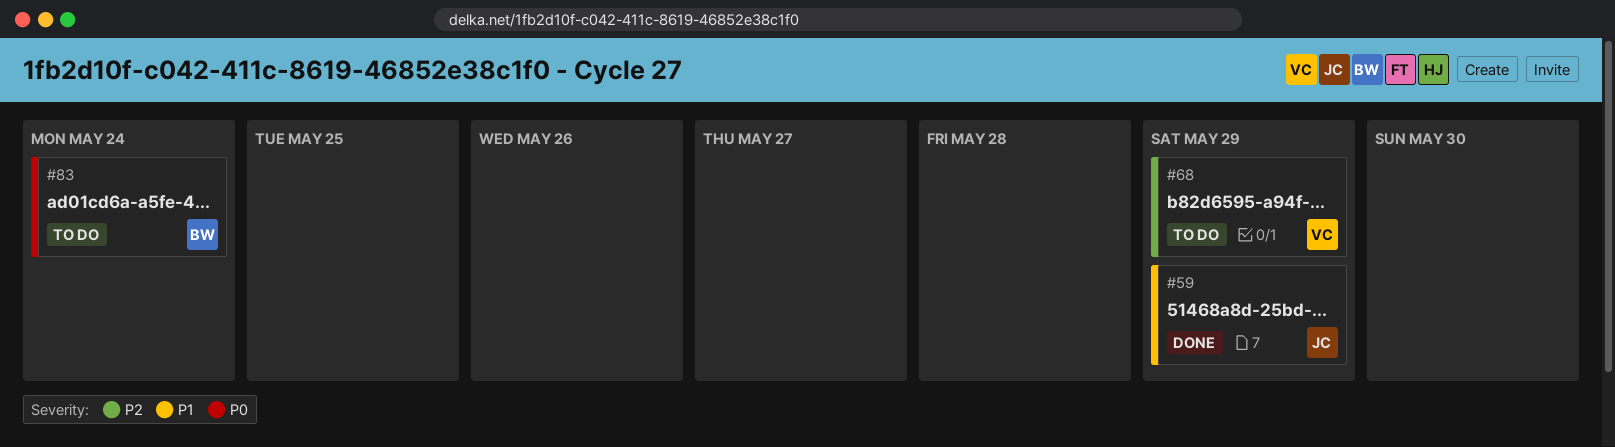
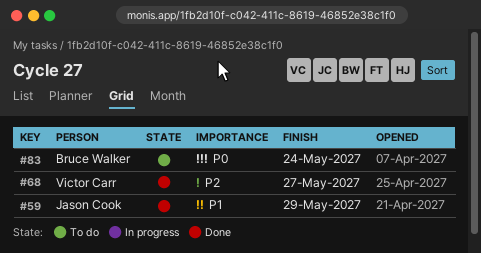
#68, status: To do -> Done
#68, due: May 29 -> May 27

